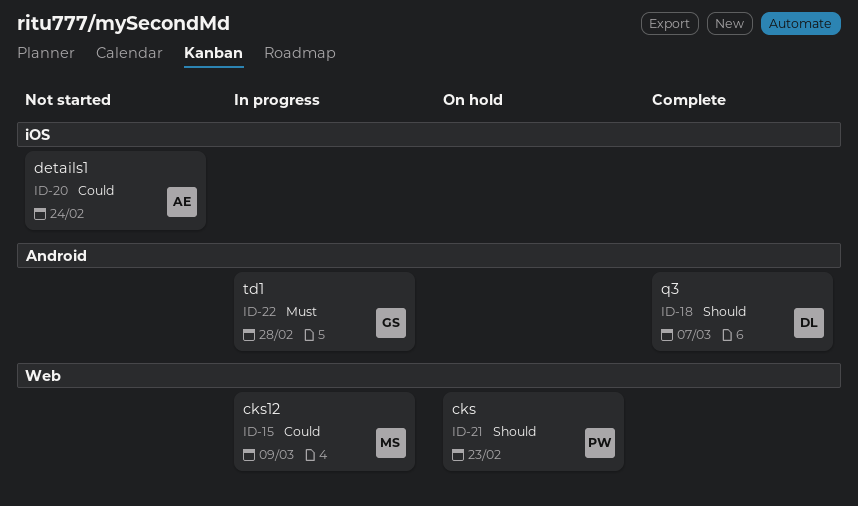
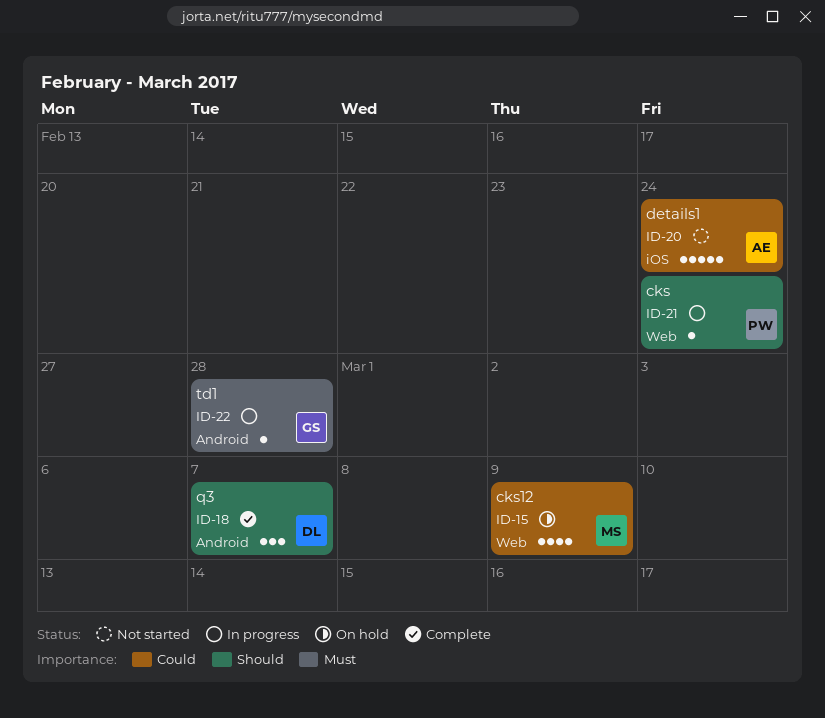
ID-15, status: In progress -> On hold
ID-21, status: On hold -> In progress
ID-21, due: Feb 23 -> Feb 24

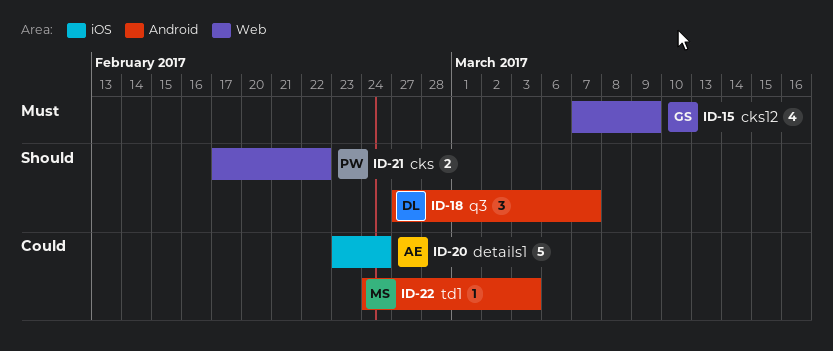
ID-15, owner: MS -> GS
ID-15, priority: Could -> Must
ID-21, estimate: 1 -> 2
ID-21, due: Feb 24 -> Feb 22
ID-22, owner: GS -> MS
ID-22, priority: Must -> Could
ID-22, due: Feb 28 -> Mar 3

